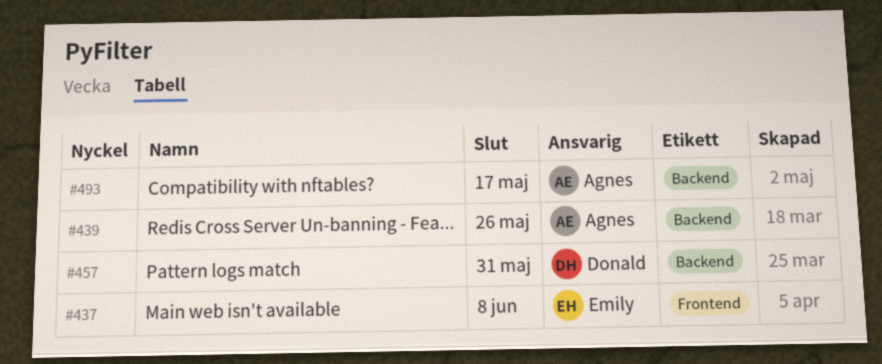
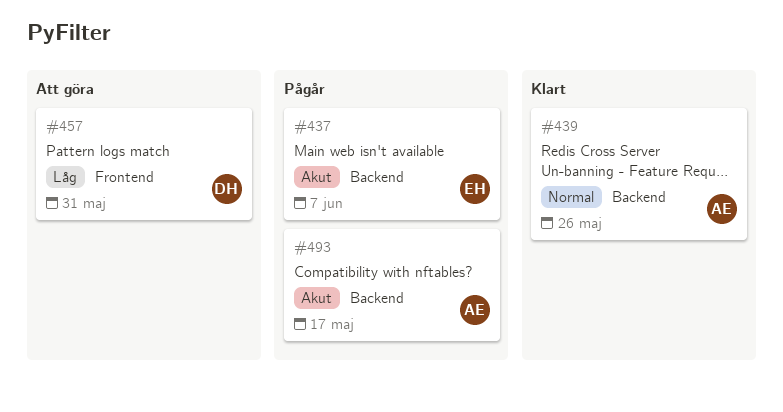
#437, label: Frontend -> Backend
#437, due: Jun 8 -> Jun 7
#457, label: Backend -> Frontend

